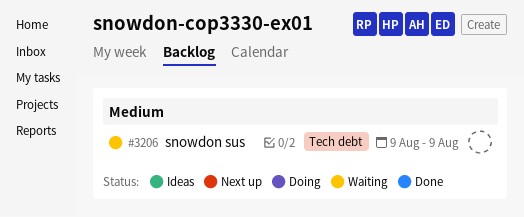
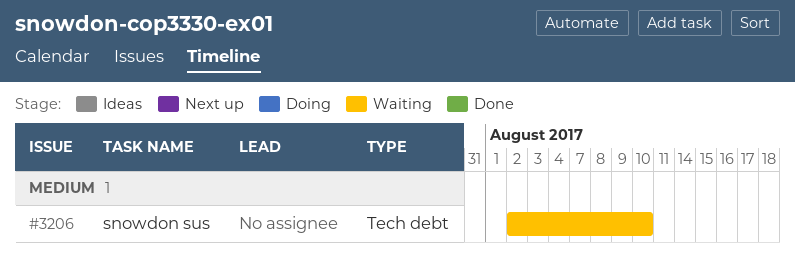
#3206, start: Aug 9 -> Aug 2
#3206, due: Aug 9 -> Aug 10

